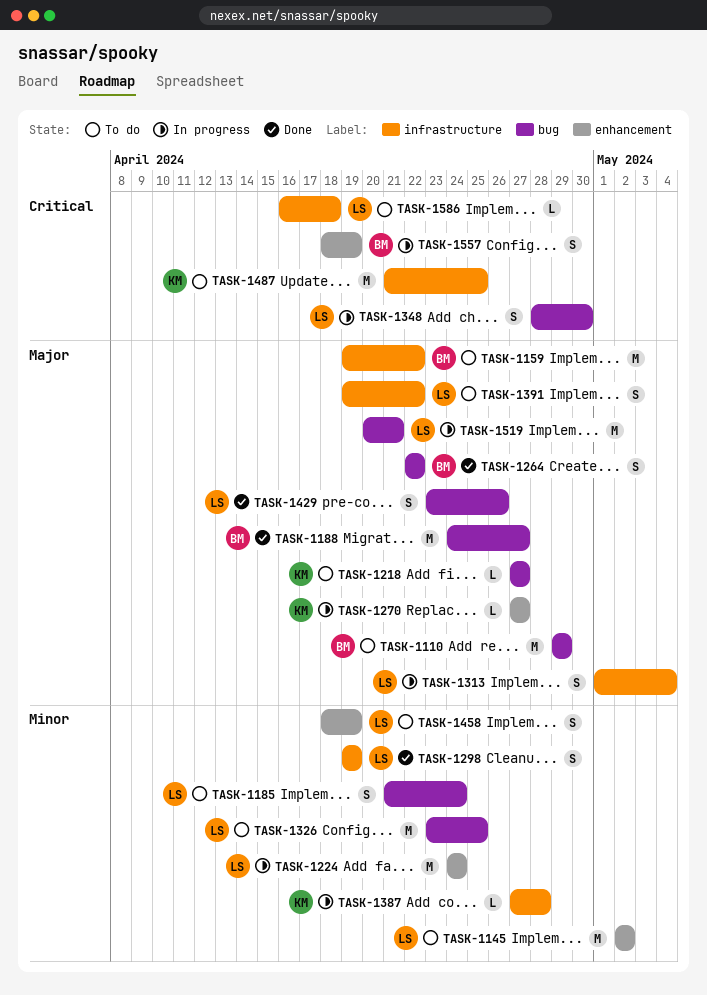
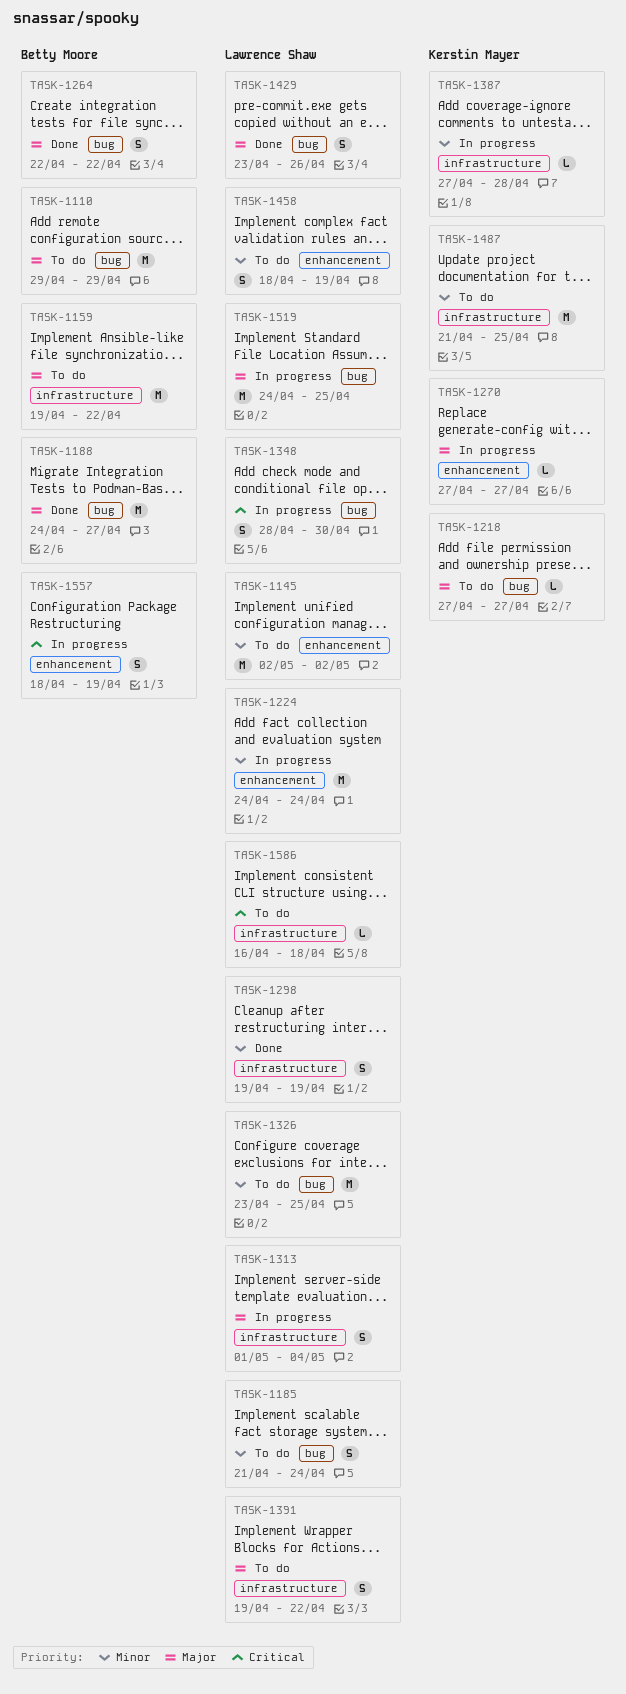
TASK-1487, priority: Critical -> Minor
TASK-1519, start: Apr 20 -> Apr 24
TASK-1519, due: Apr 21 -> Apr 25

